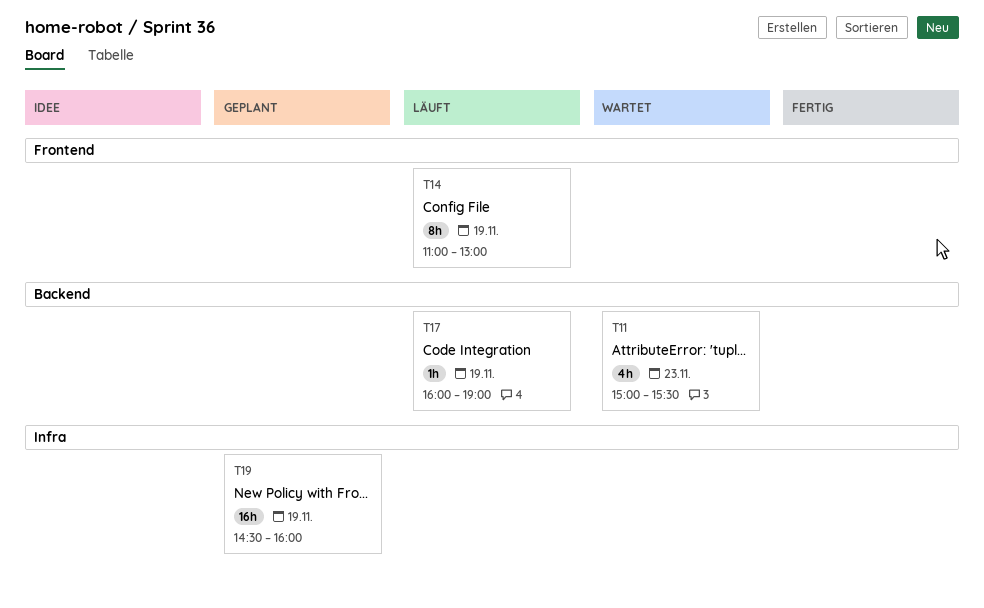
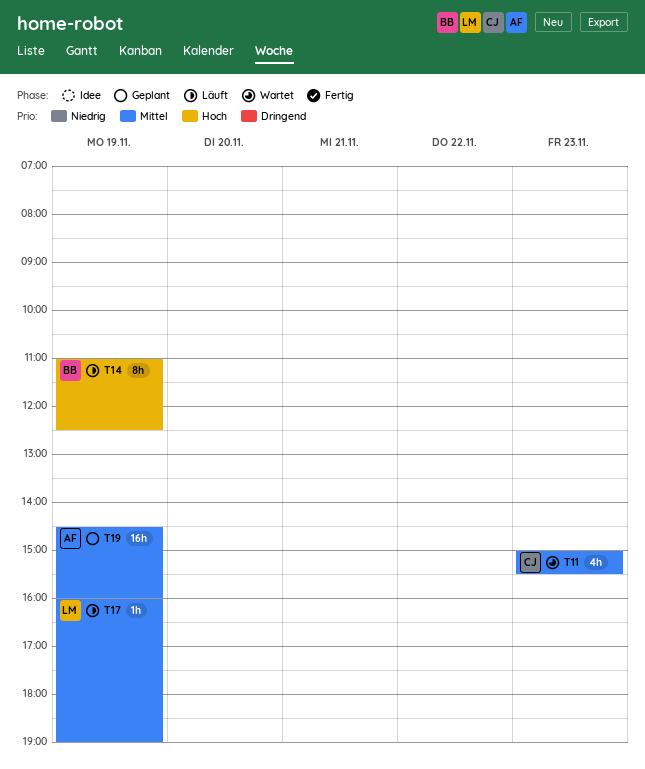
T14, ends: 13:00 -> 12:30

